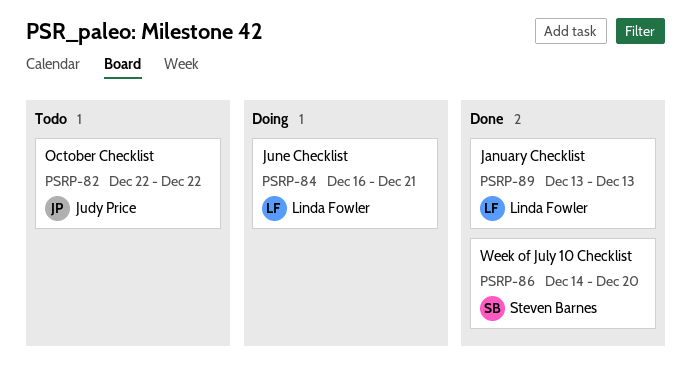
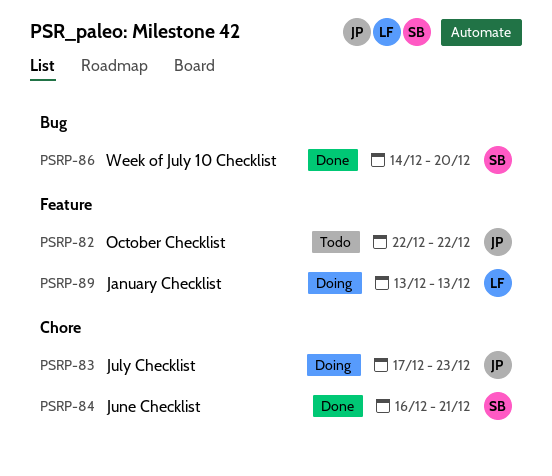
PSRP-83: none -> present
PSRP-84, status: Doing -> Done
PSRP-84, owner: Linda Fowler -> Steven Barnes
PSRP-89, status: Done -> Doing

